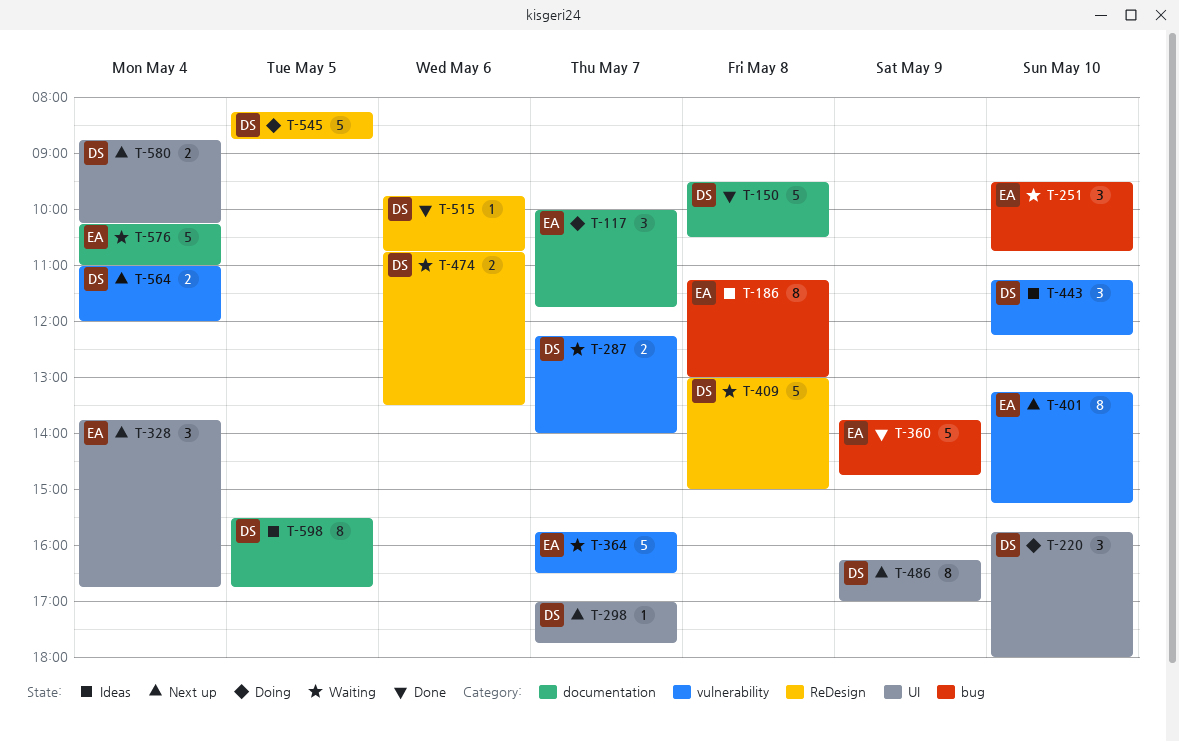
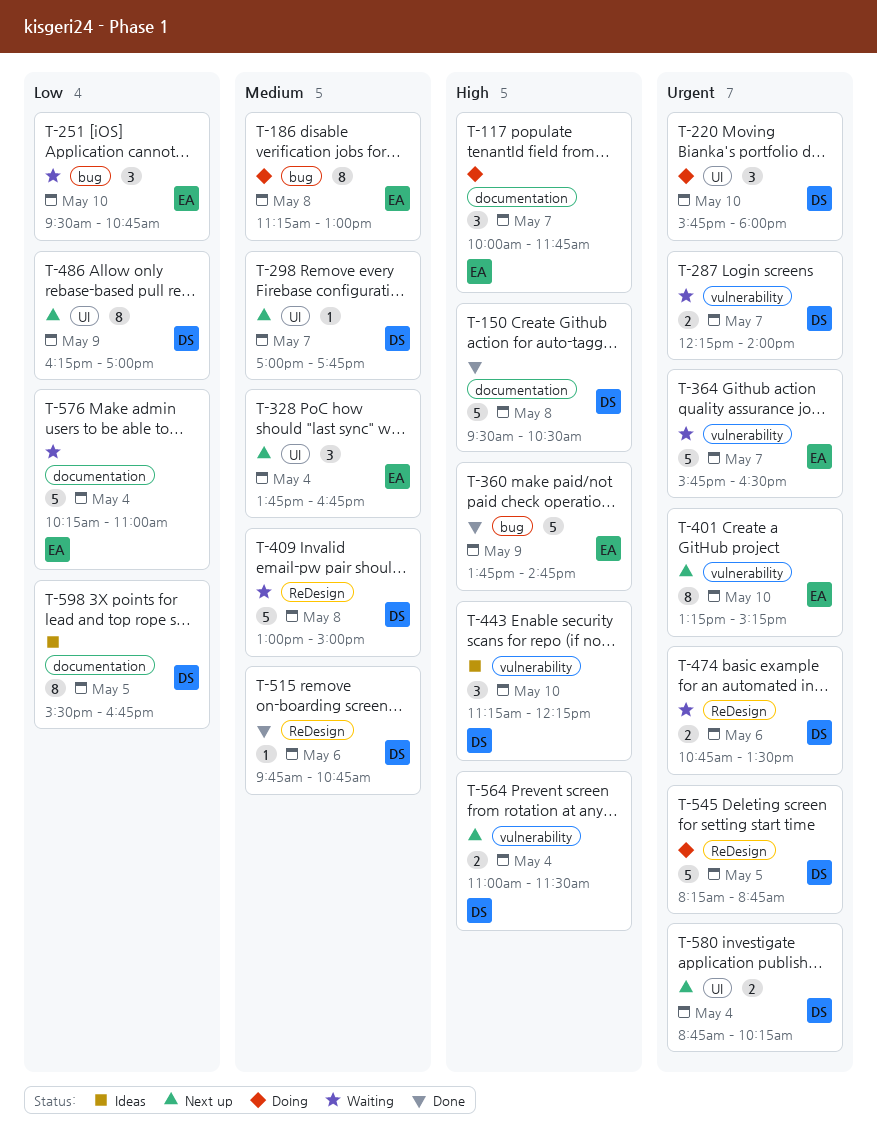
T-186, status: Ideas -> Doing
T-564, ends: 12:00 -> 11:30

